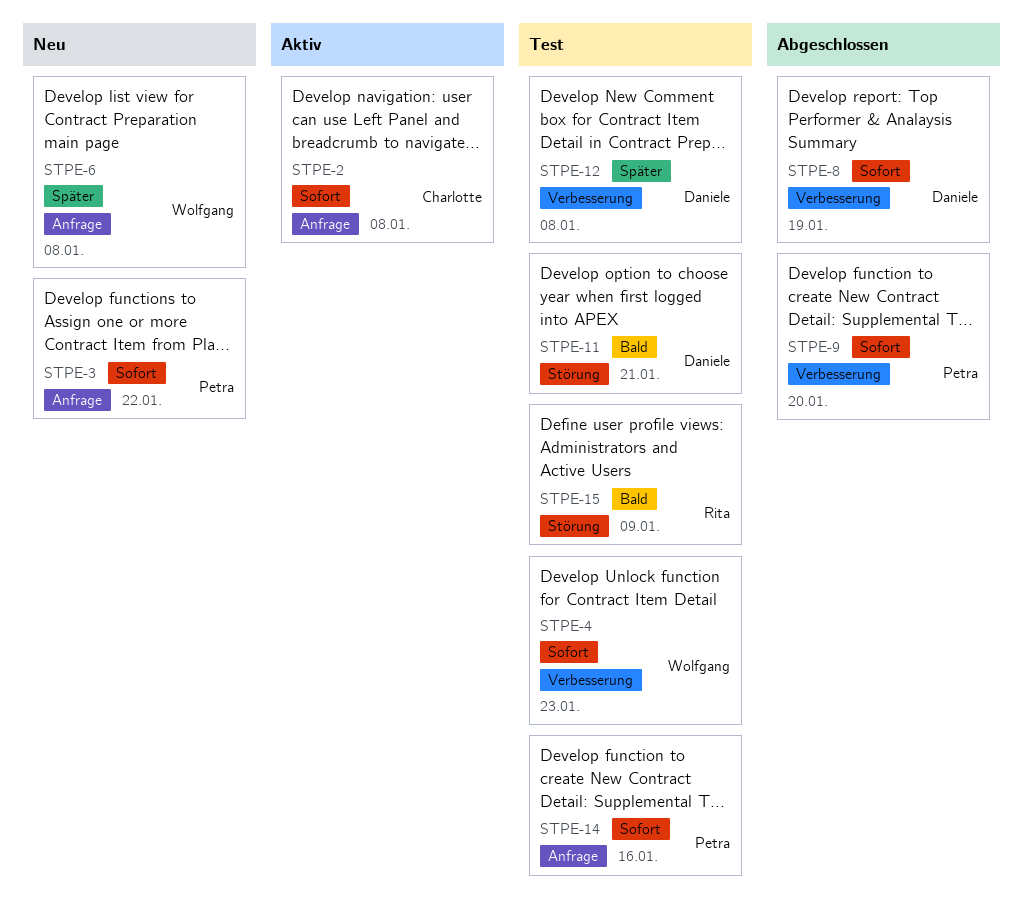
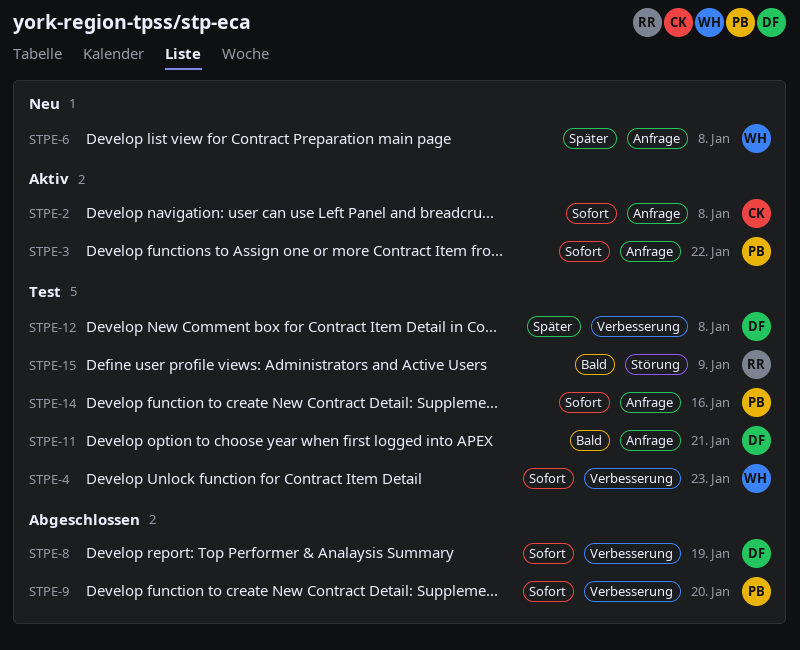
STPE-3, status: Neu -> Aktiv
STPE-11, label: Störung -> Anfrage

